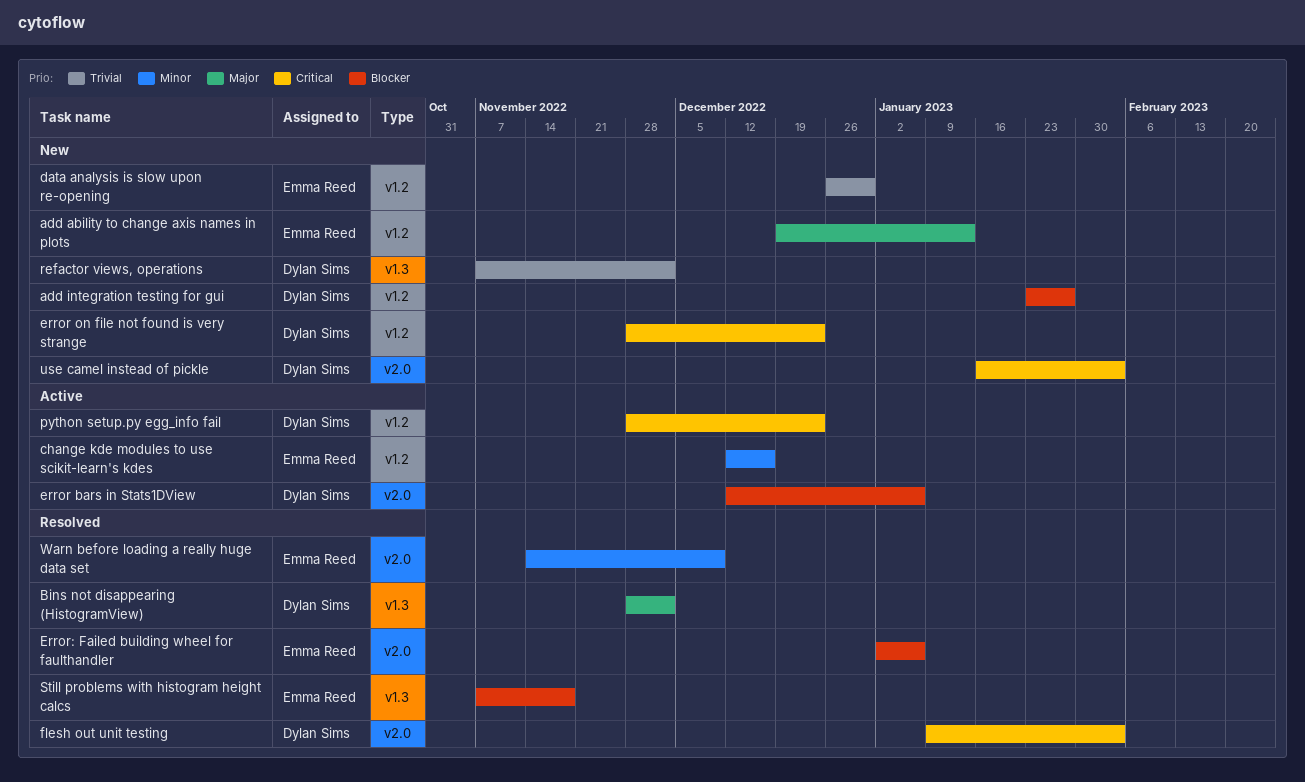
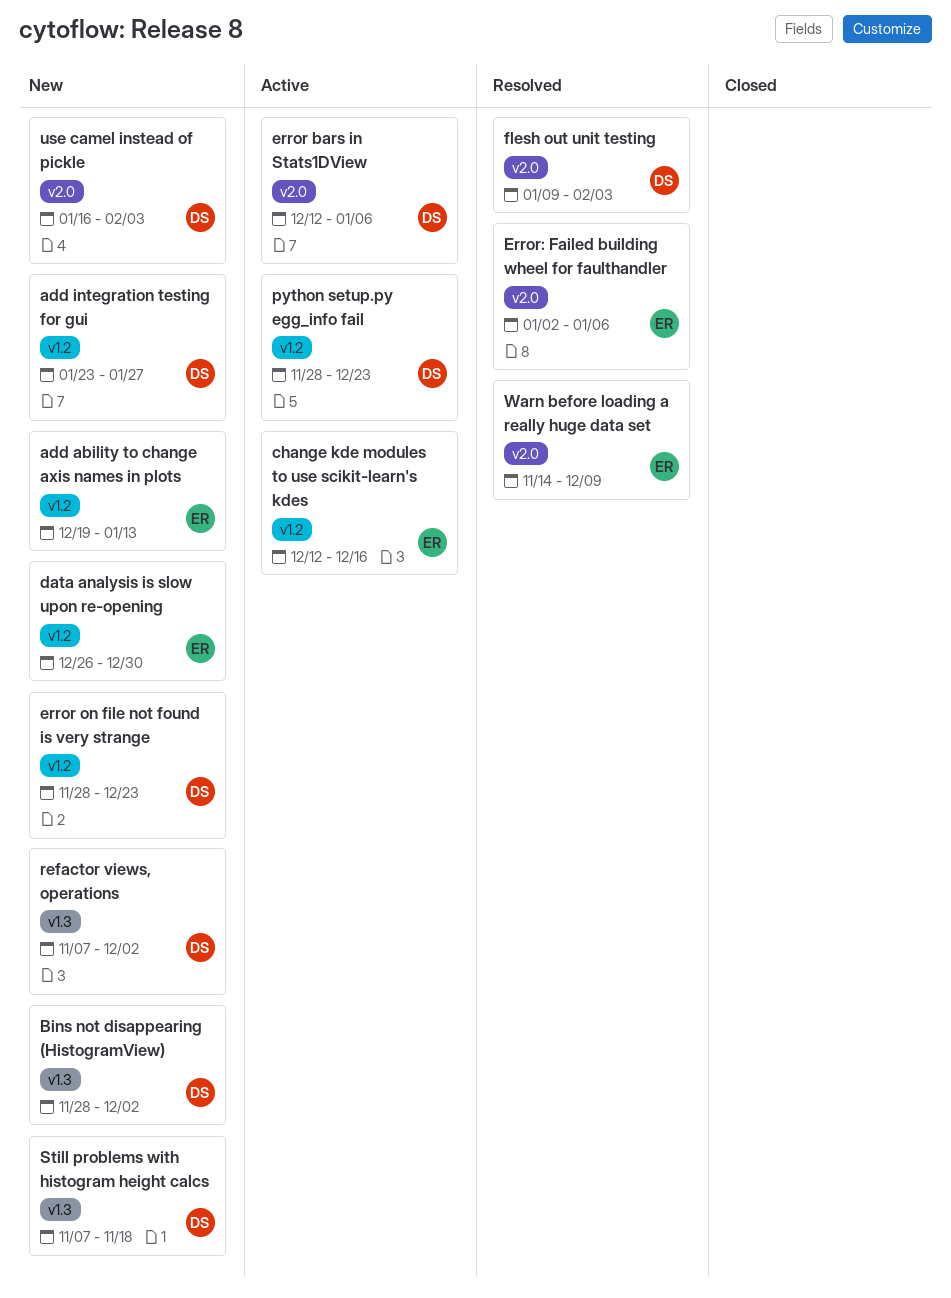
Bins not disappearing (HistogramView), status: Resolved -> New
Still problems with histogram height calcs, status: Resolved -> New
Still problems with histogram height calcs, owner: Emma Reed -> Dylan Sims

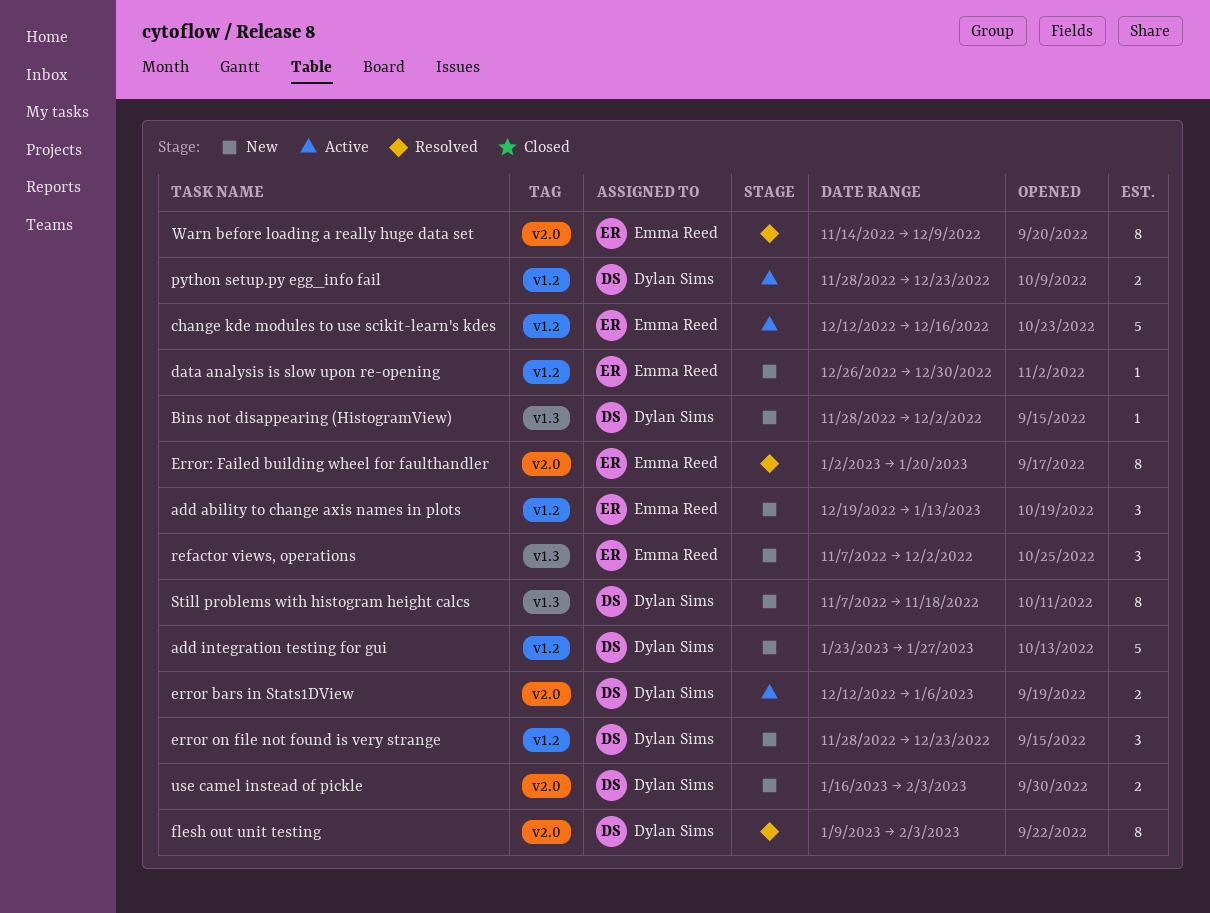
Error: Failed building wheel for faulthandler, due: Jan 6 -> Jan 20
refactor views, operations, owner: Dylan Sims -> Emma Reed

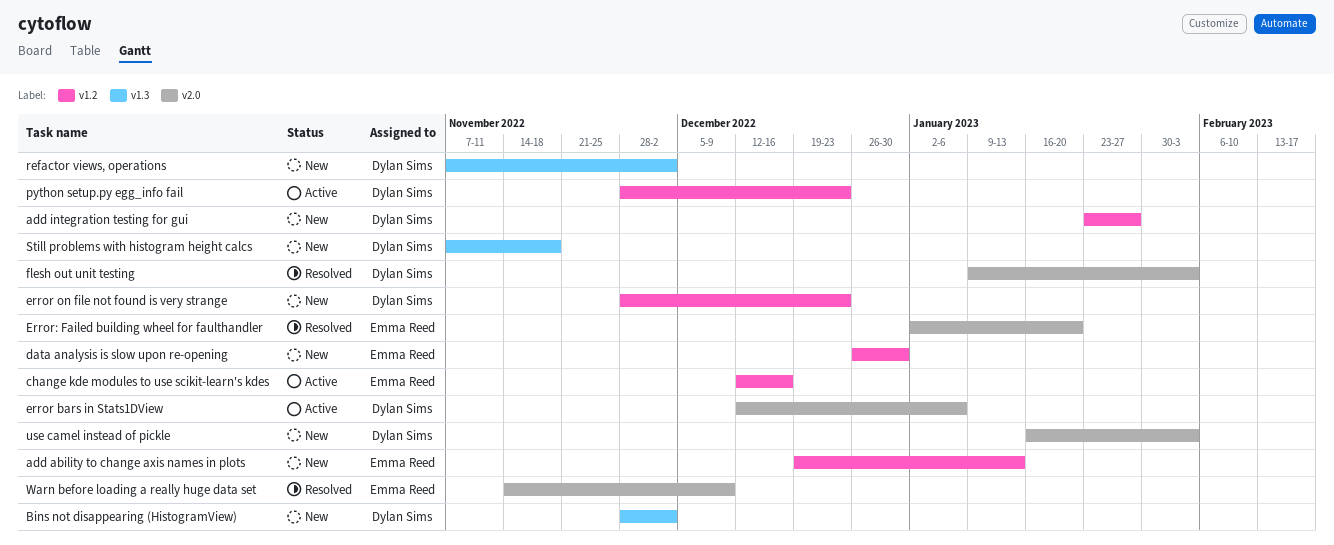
refactor views, operations, owner: Emma Reed -> Dylan Sims

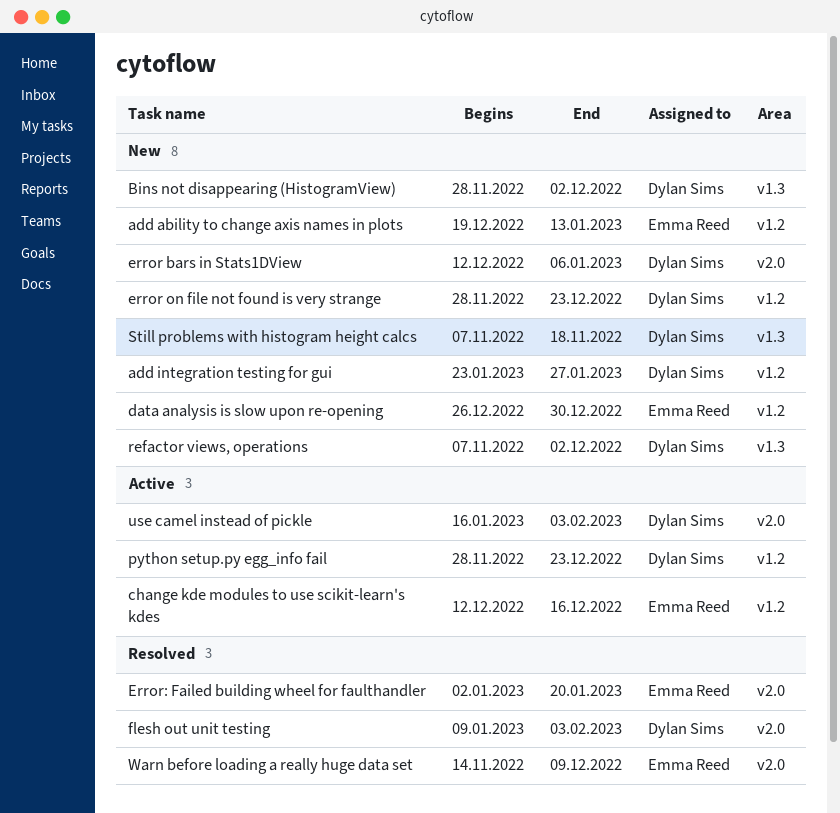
error bars in Stats1DView, status: Active -> New
use camel instead of pickle, status: New -> Active

